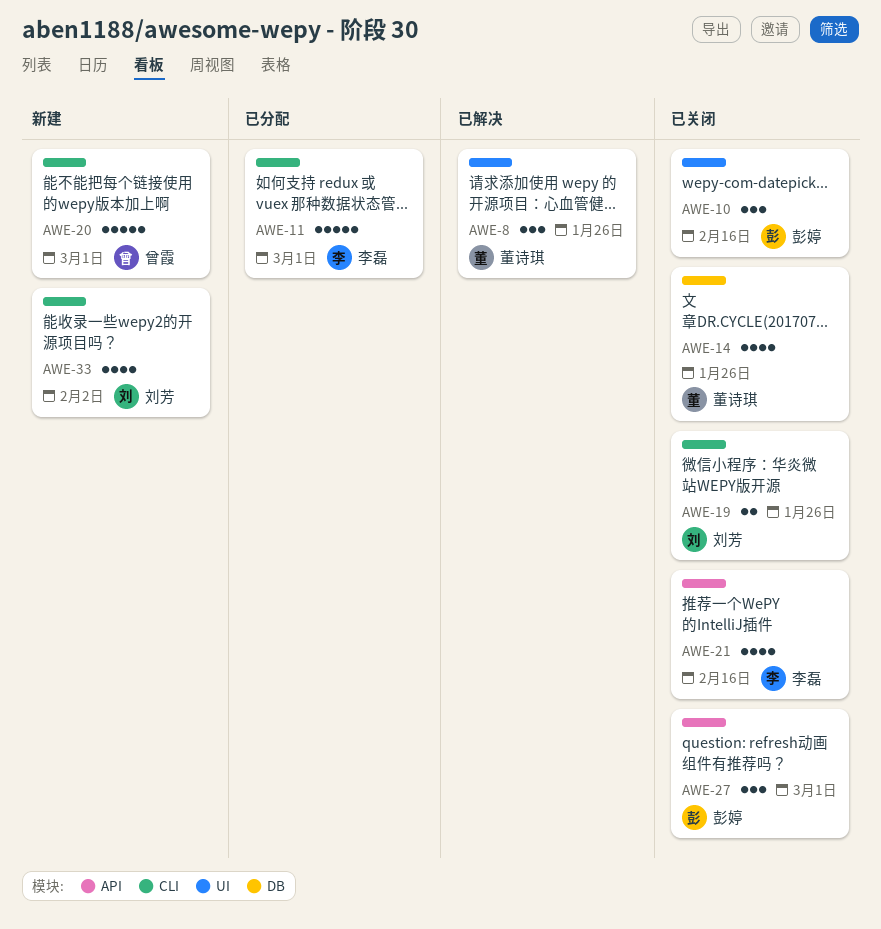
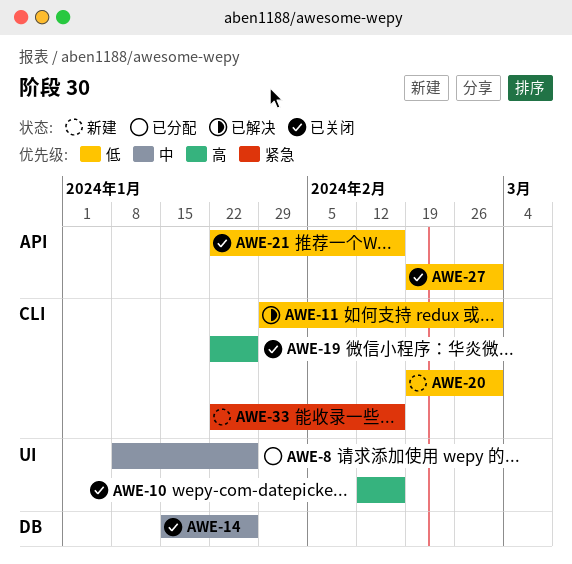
AWE-8, status: 已解决 -> 已分配
AWE-11, status: 已分配 -> 已解决
AWE-33, due: Feb 2 -> Feb 16

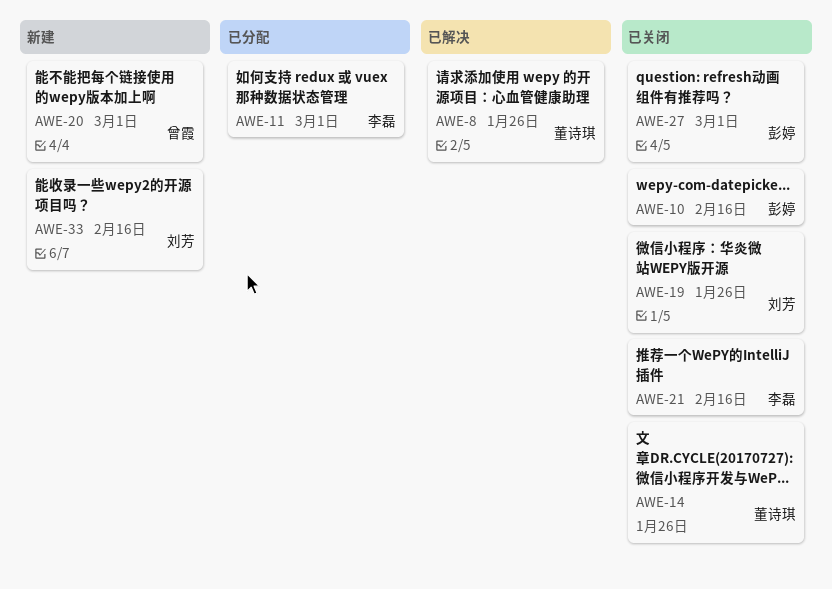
AWE-8, status: 已分配 -> 已解决
AWE-11, status: 已解决 -> 已分配

